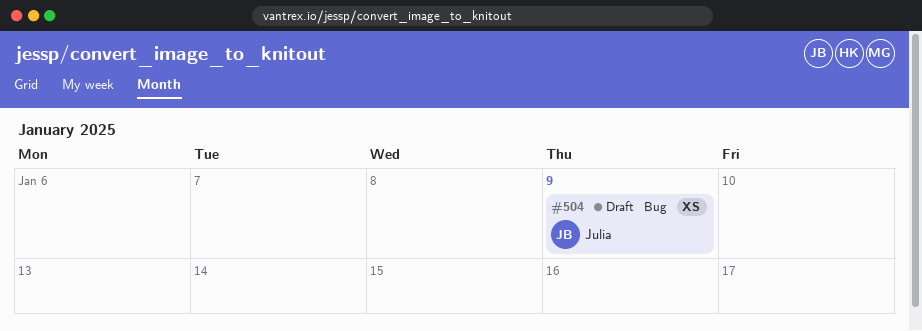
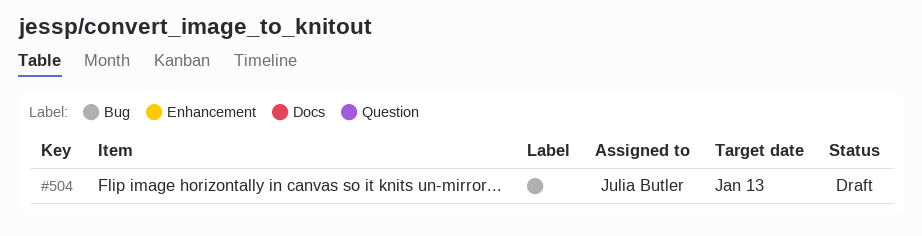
#504, due: Jan 9 -> Jan 13

